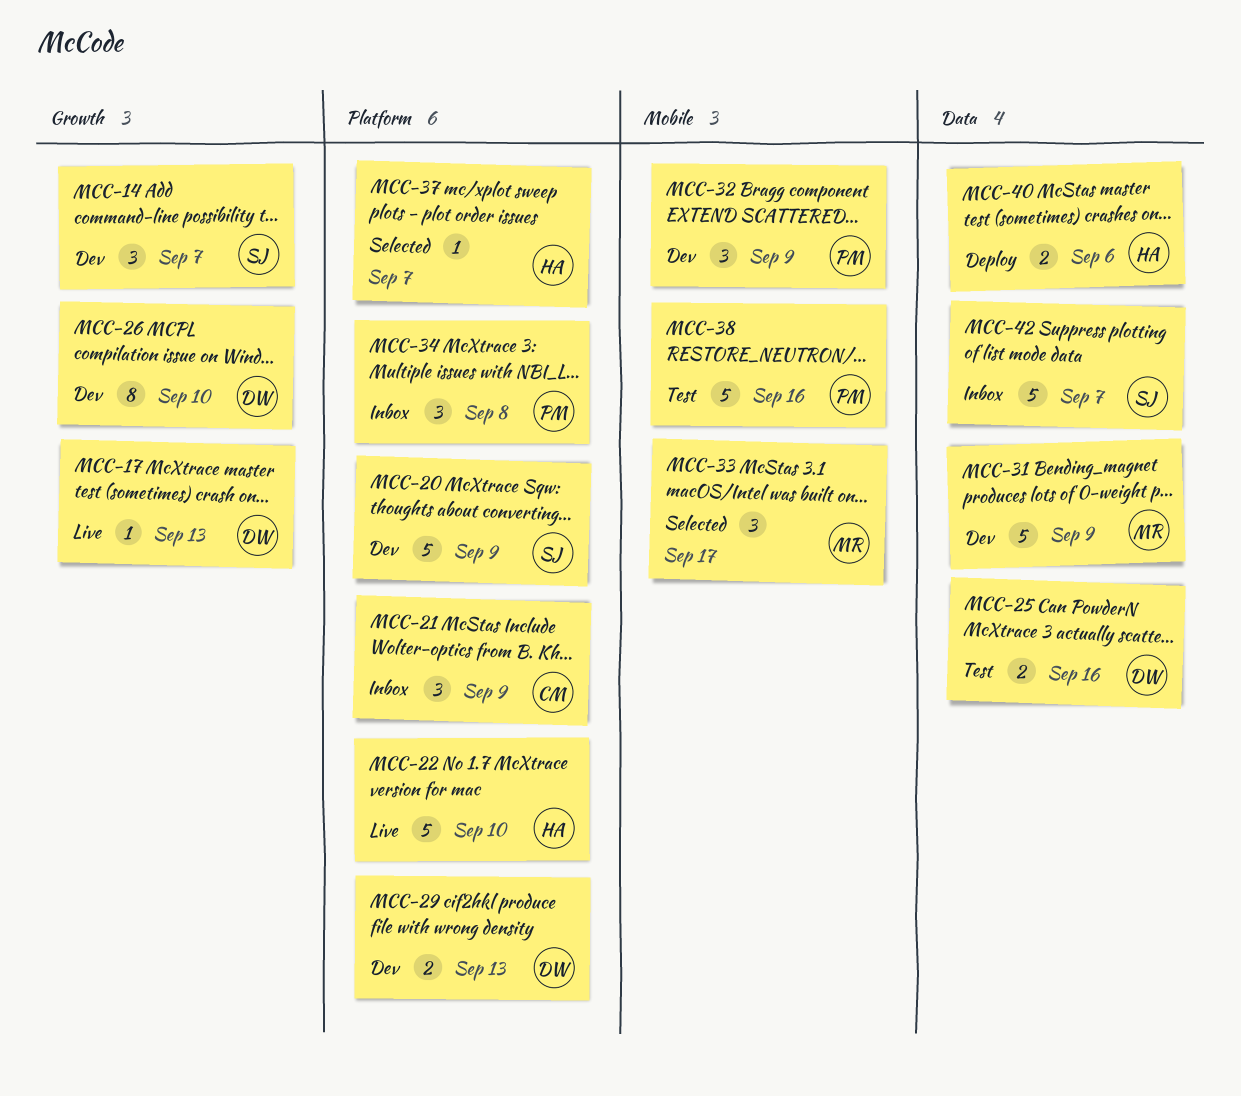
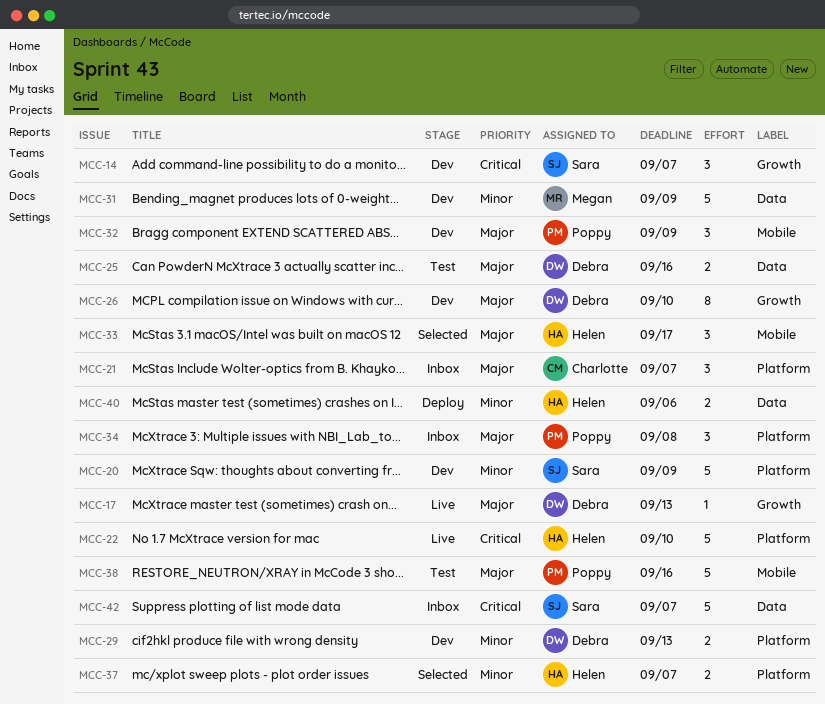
MCC-21, due: Sep 9 -> Sep 7
MCC-33, owner: Megan -> Helen
MCC-37, estimate: 1 -> 2

